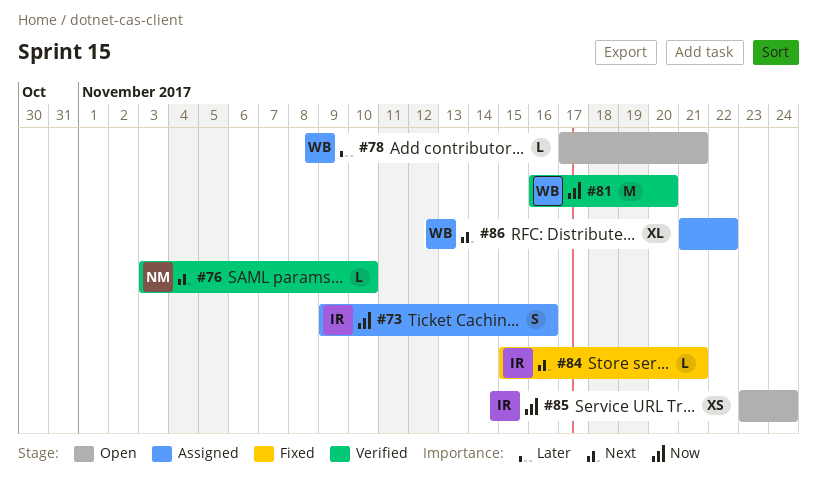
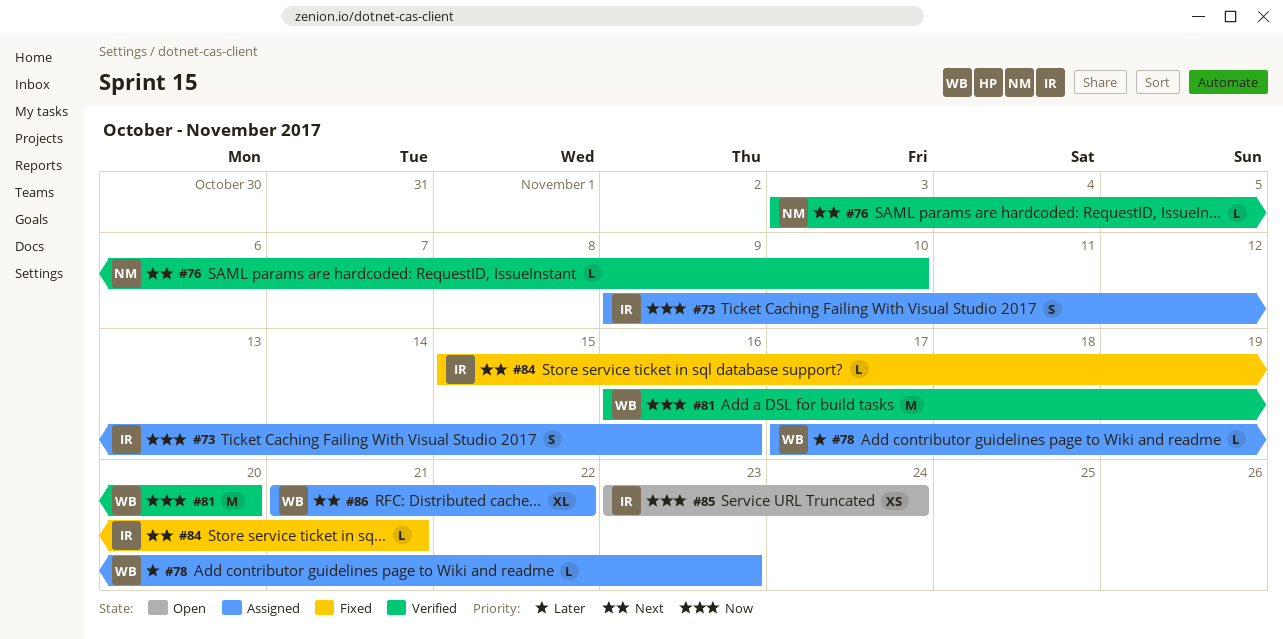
#78, status: Open -> Assigned
#78, due: Nov 21 -> Nov 23

